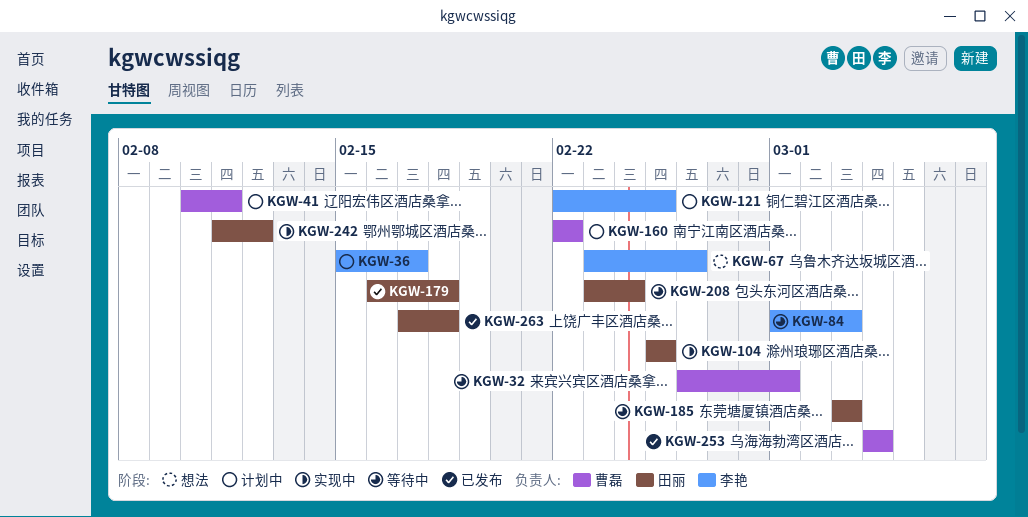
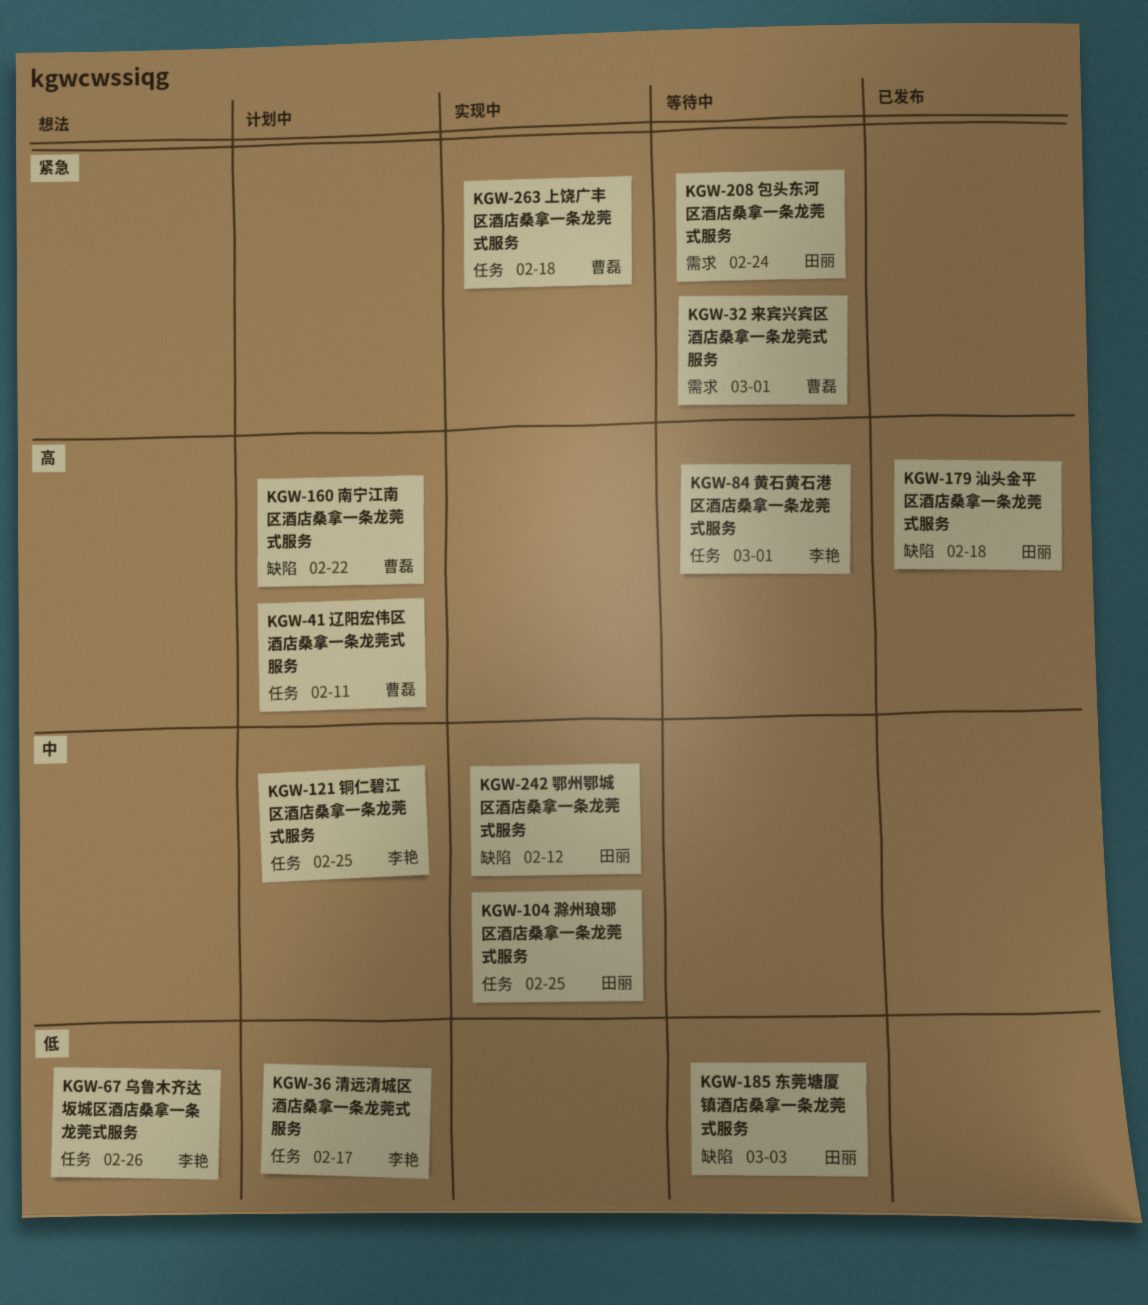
KGW-84, due: Mar 3 -> Mar 1
KGW-253: present -> none
KGW-263, status: 已发布 -> 实现中
KGW-263, owner: 田丽 -> 曹磊

